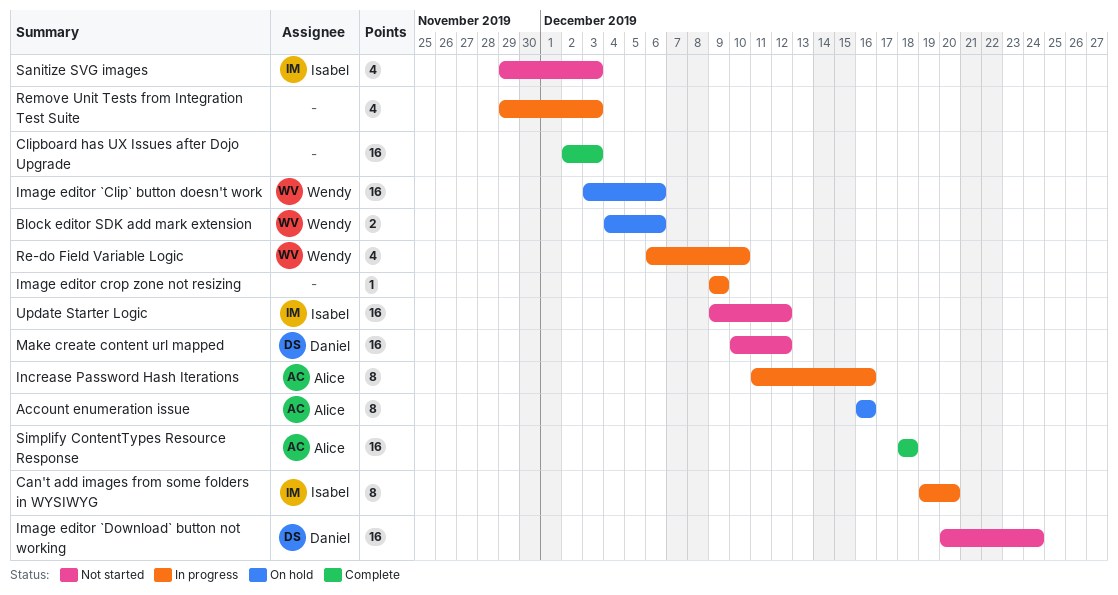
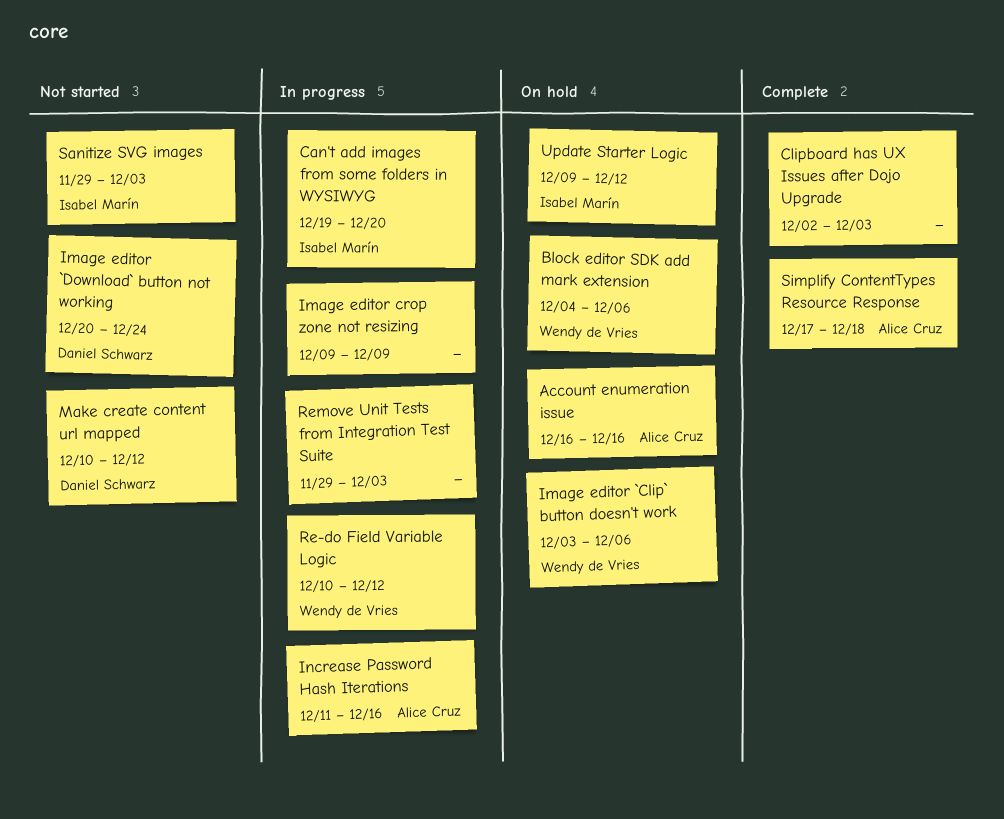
Re-do Field Variable Logic, start: Dec 6 -> Dec 10
Re-do Field Variable Logic, due: Dec 10 -> Dec 12
Simplify ContentTypes Resource Response, start: Dec 18 -> Dec 17
Update Starter Logic, status: Not started -> On hold

